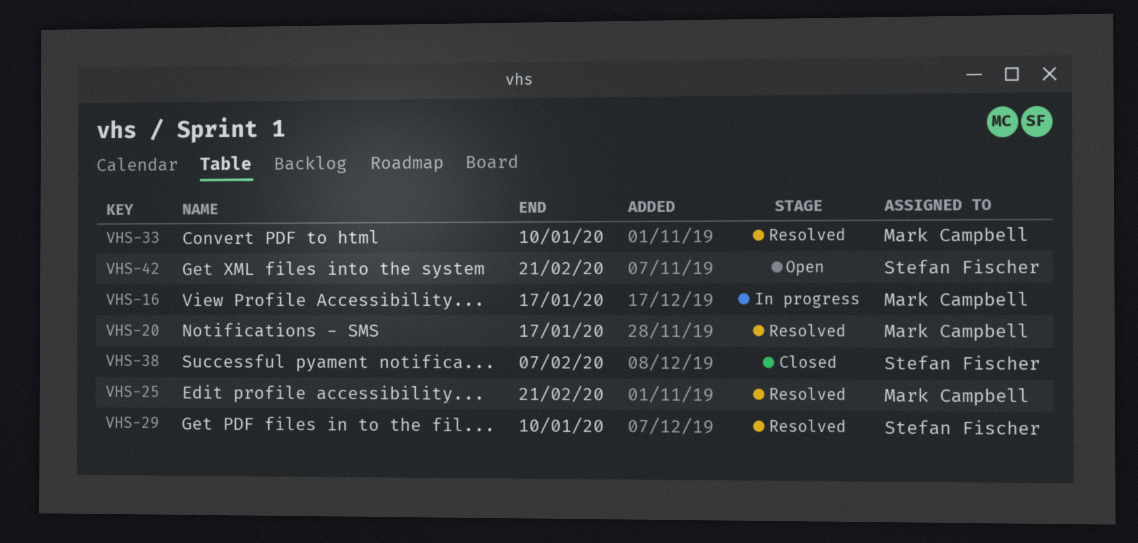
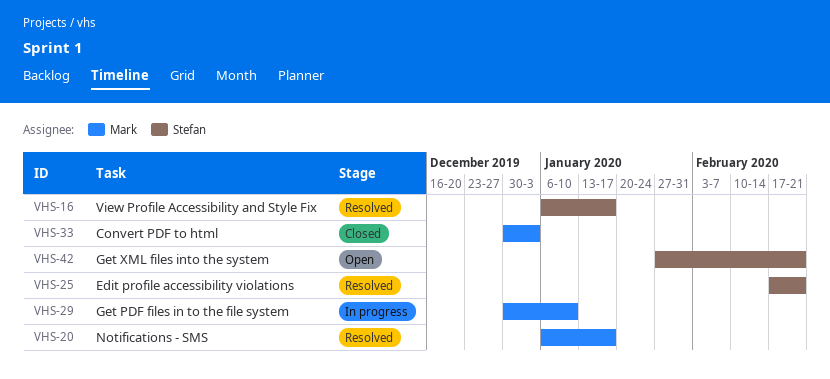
VHS-16, status: In progress -> Resolved
VHS-16, owner: Mark Campbell -> Stefan Fischer
VHS-25, owner: Mark Campbell -> Stefan Fischer
VHS-29, status: Resolved -> In progress
VHS-29, owner: Stefan Fischer -> Mark Campbell
VHS-33, status: Resolved -> Closed
VHS-33, due: Jan 10 -> Jan 3
VHS-38: present -> none

